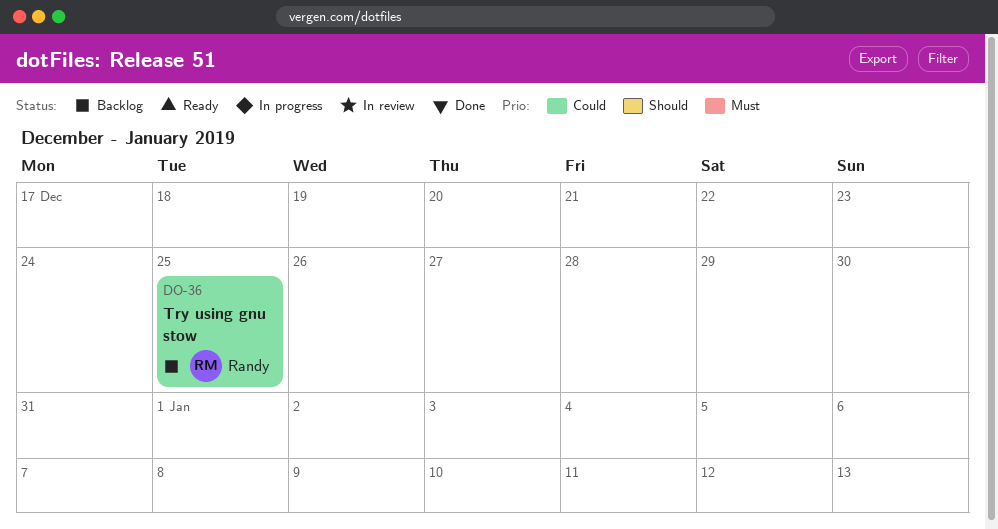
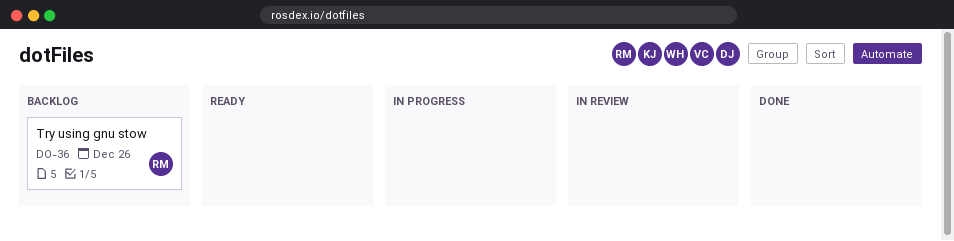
DO-36, due: Dec 25 -> Dec 26

